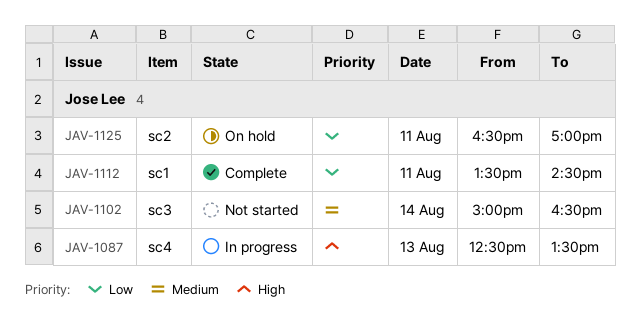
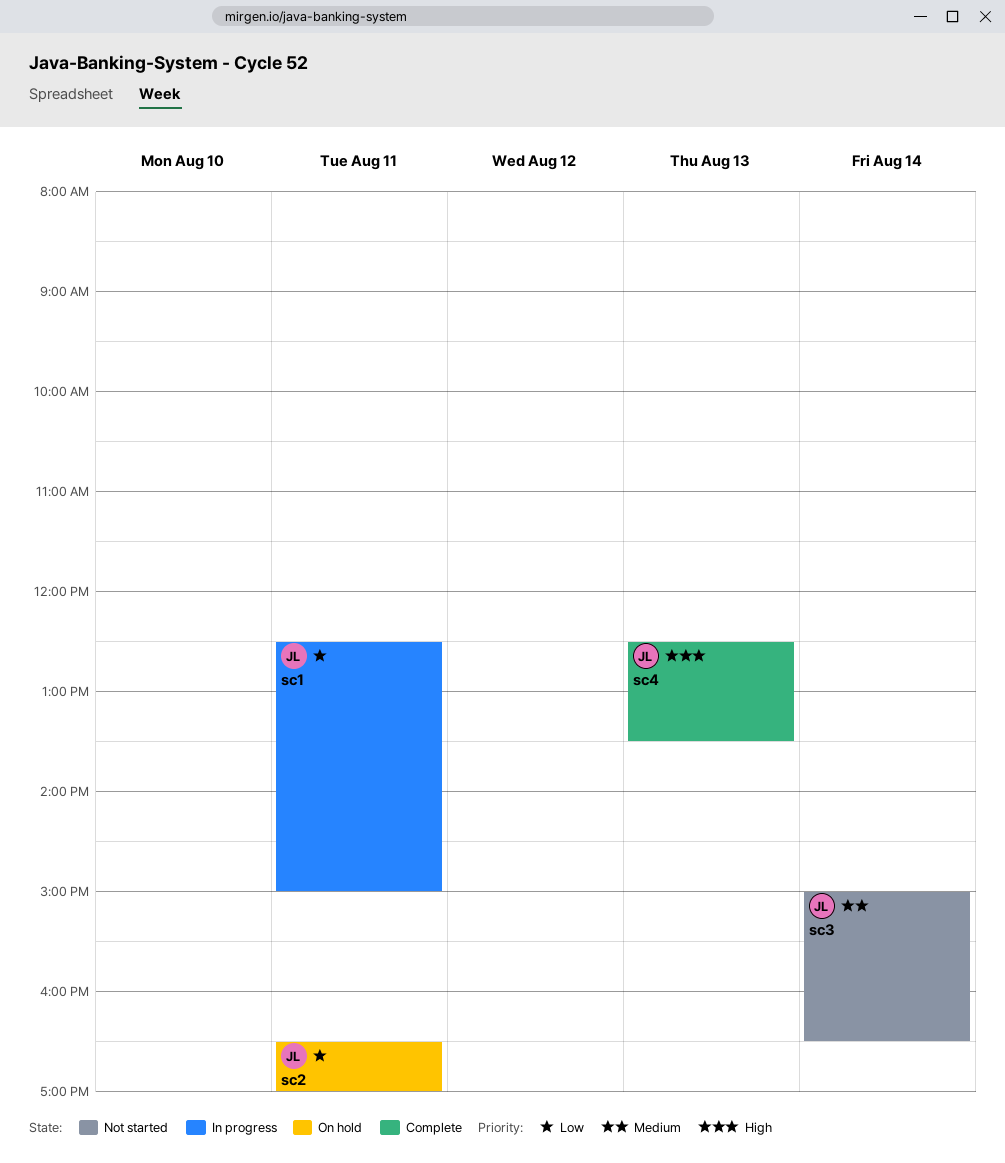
sc1, status: Complete -> In progress
sc1, begins: 13:30 -> 12:30
sc1, ends: 14:30 -> 15:00
sc4, status: In progress -> Complete

